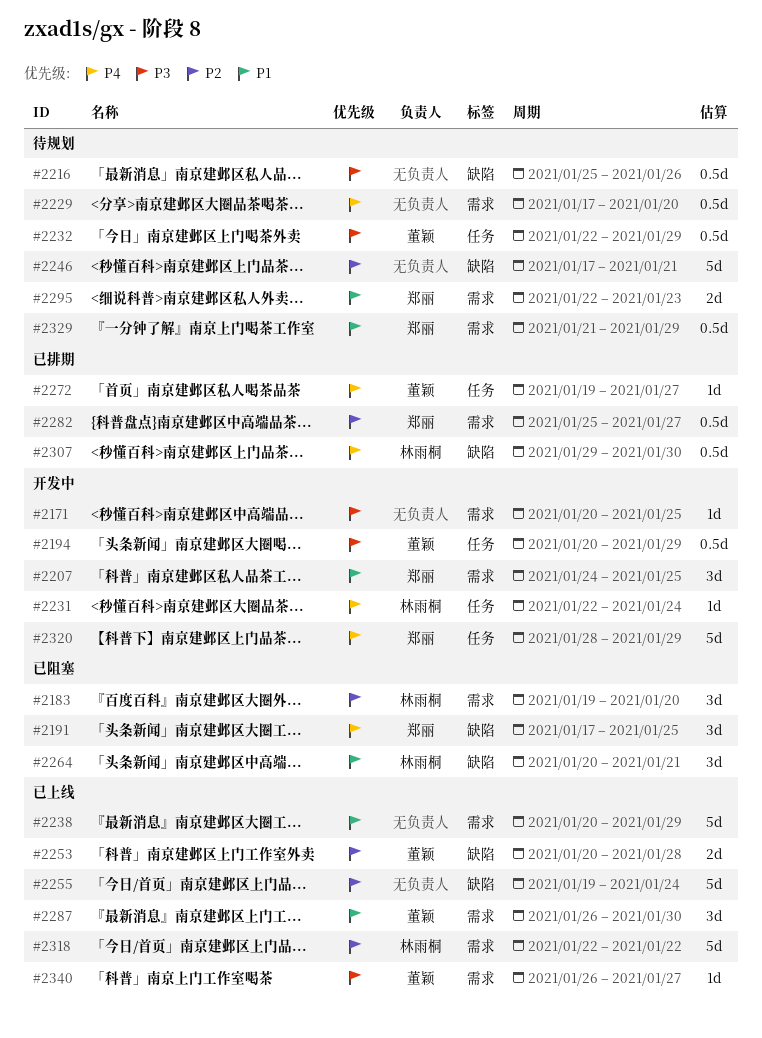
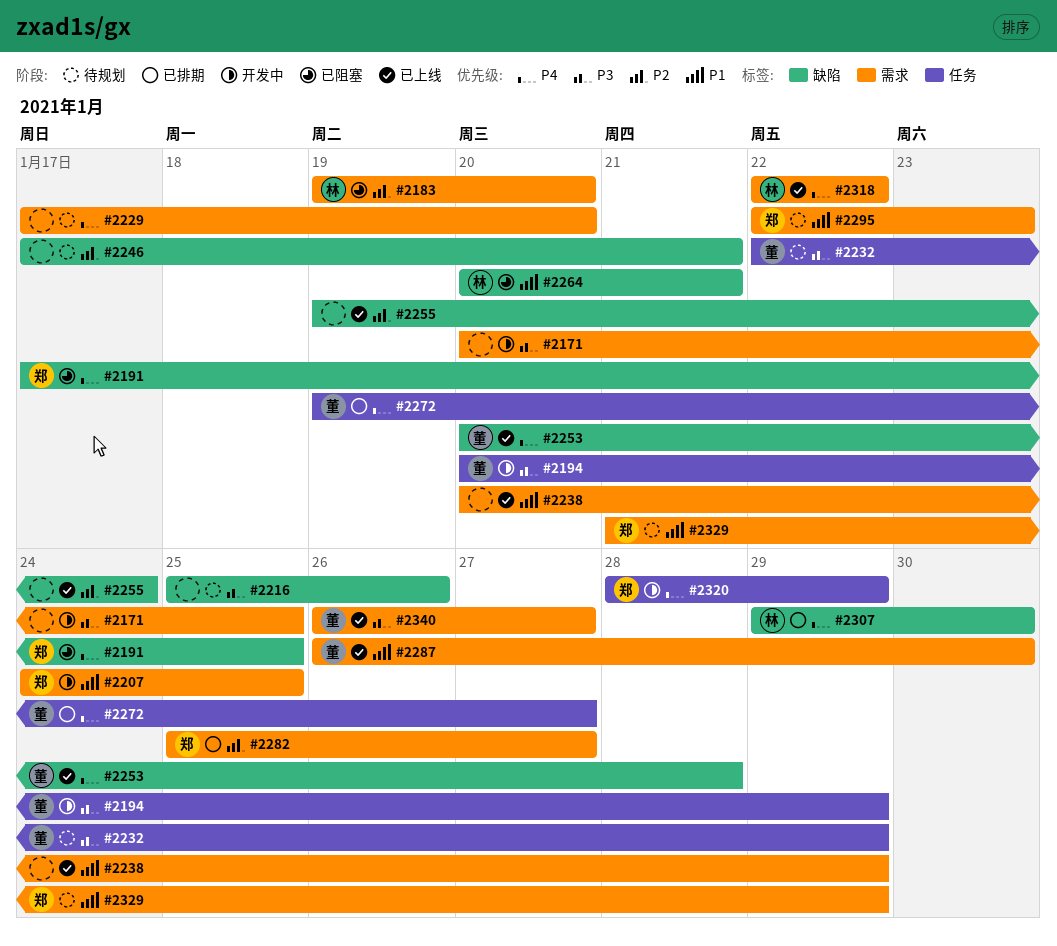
#2231: present -> none
#2253, priority: P2 -> P4
#2318, priority: P2 -> P4

